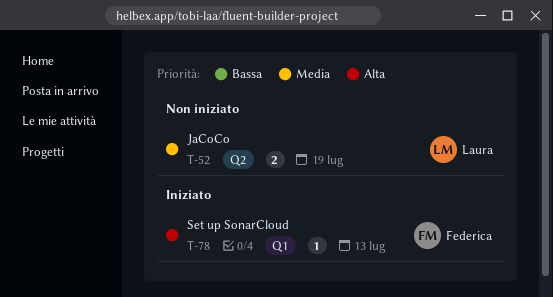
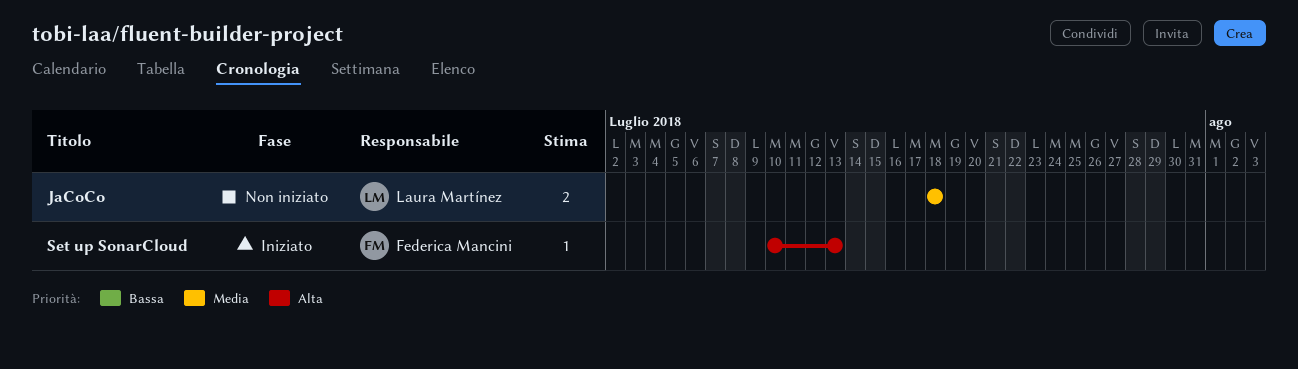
JaCoCo, due: Jul 19 -> Jul 18

